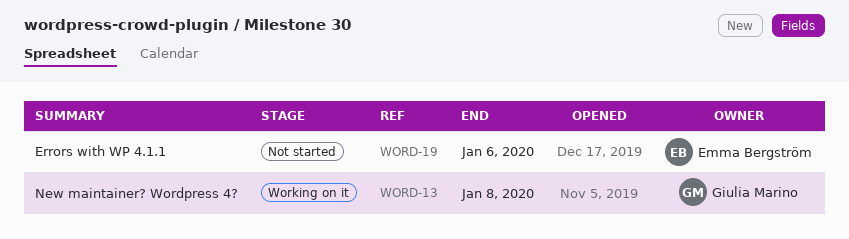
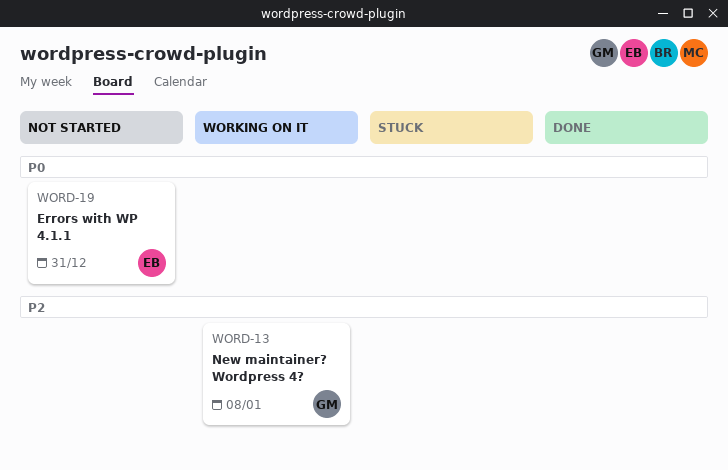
WORD-19, due: Jan 6 -> Dec 31

